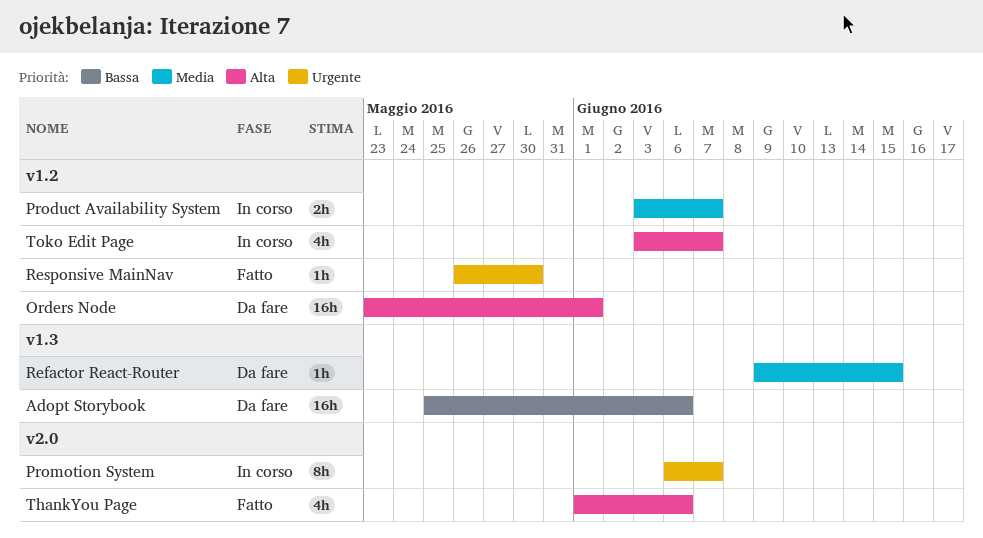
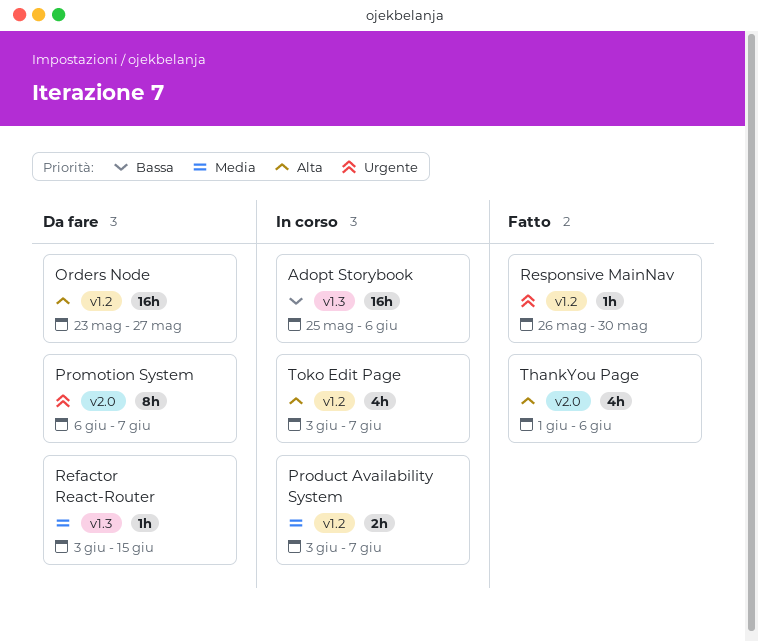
Adopt Storybook, status: Da fare -> In corso
Orders Node, due: Jun 1 -> May 27
Promotion System, status: In corso -> Da fare
Refactor React-Router, start: Jun 9 -> Jun 3

